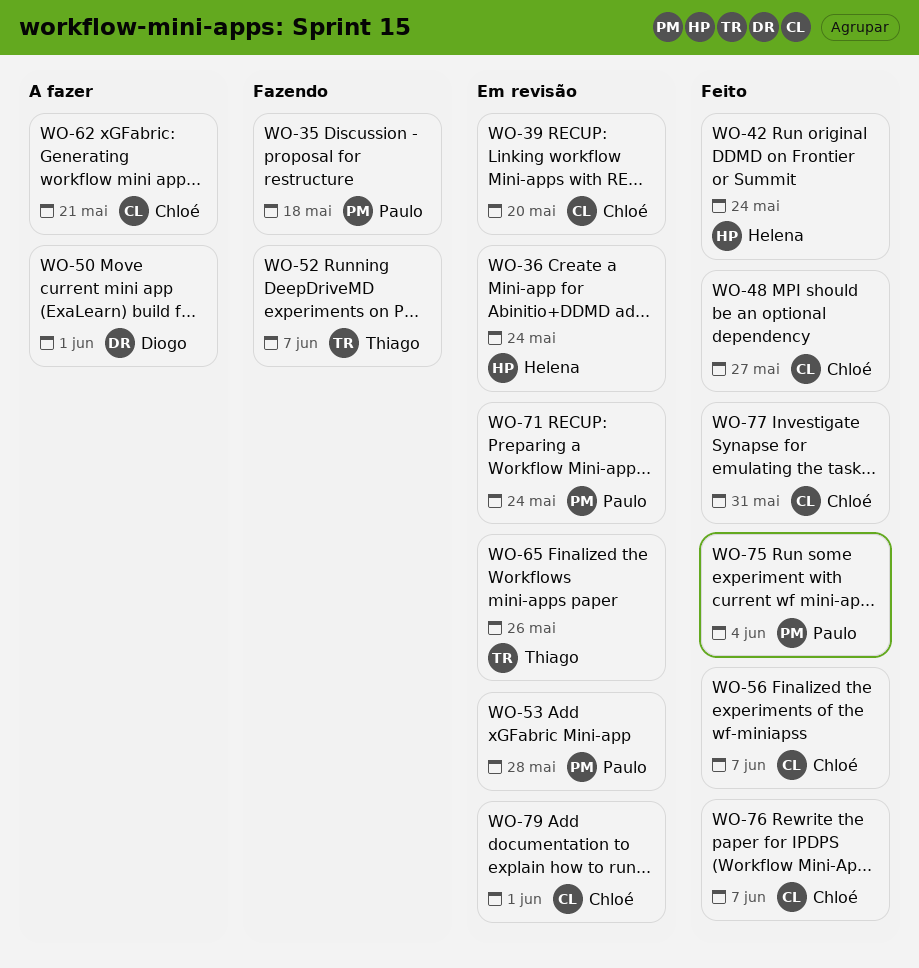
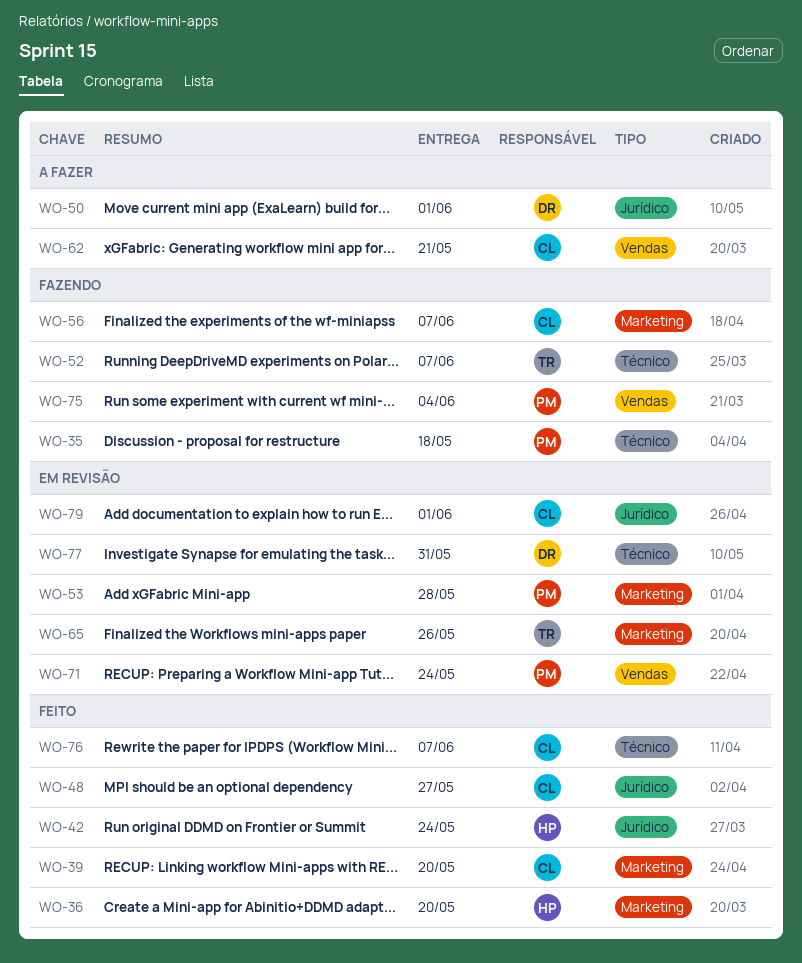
WO-36, status: Em revisão -> Feito
WO-36, due: May 24 -> May 20
WO-39, status: Em revisão -> Feito
WO-56, status: Feito -> Fazendo
WO-75, status: Feito -> Fazendo
WO-77, status: Feito -> Em revisão
WO-77, owner: Chloé -> Diogo

